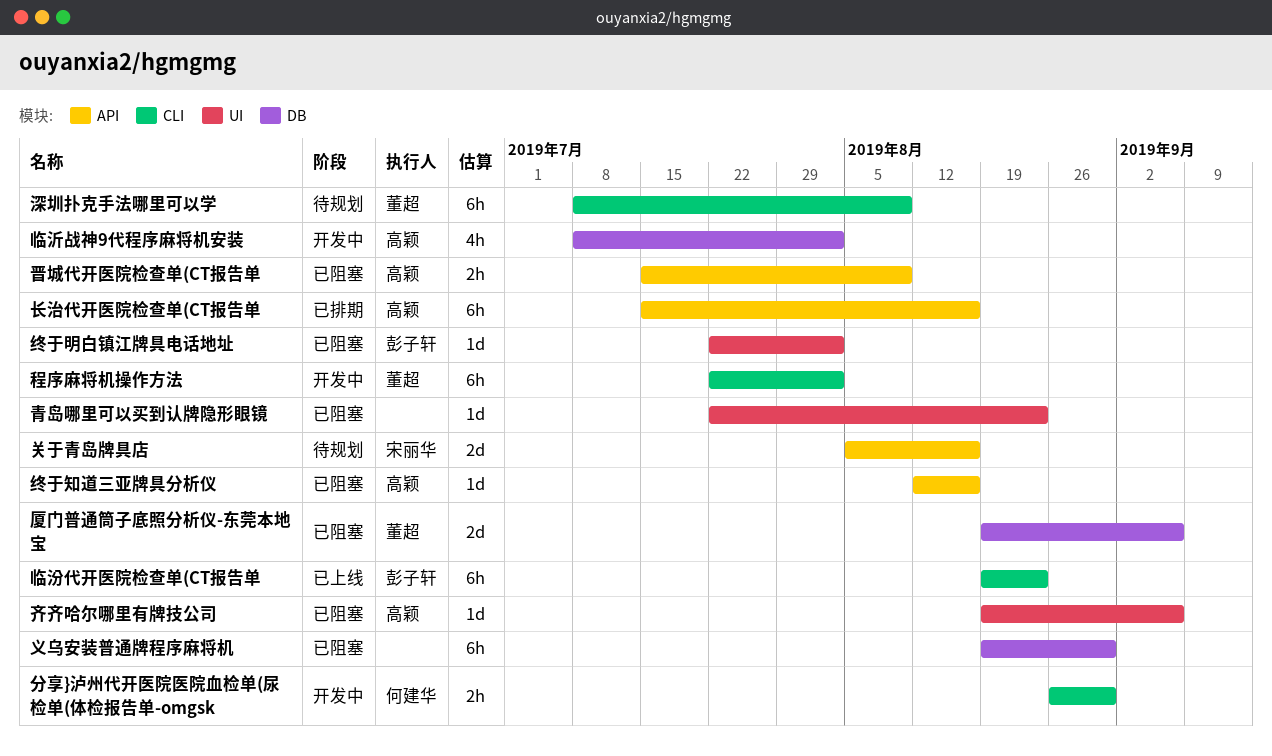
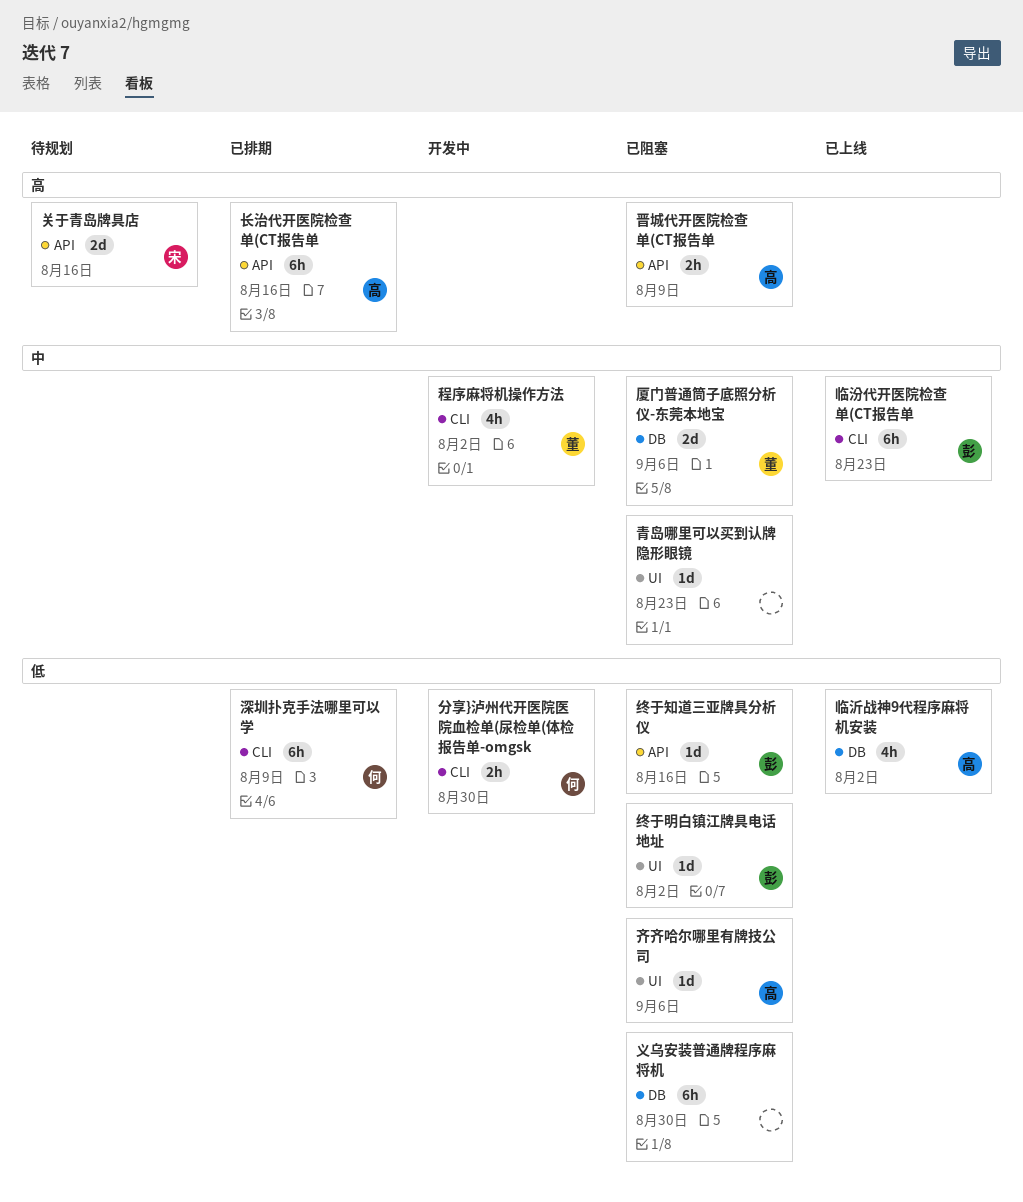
临沂战神9代程序麻将机安装, status: 开发中 -> 已上线
深圳扑克手法哪里可以学, status: 待规划 -> 已排期
深圳扑克手法哪里可以学, owner: 董超 -> 何建华
程序麻将机操作方法, estimate: 6h -> 4h
终于知道三亚牌具分析仪, owner: 高颖 -> 彭子轩

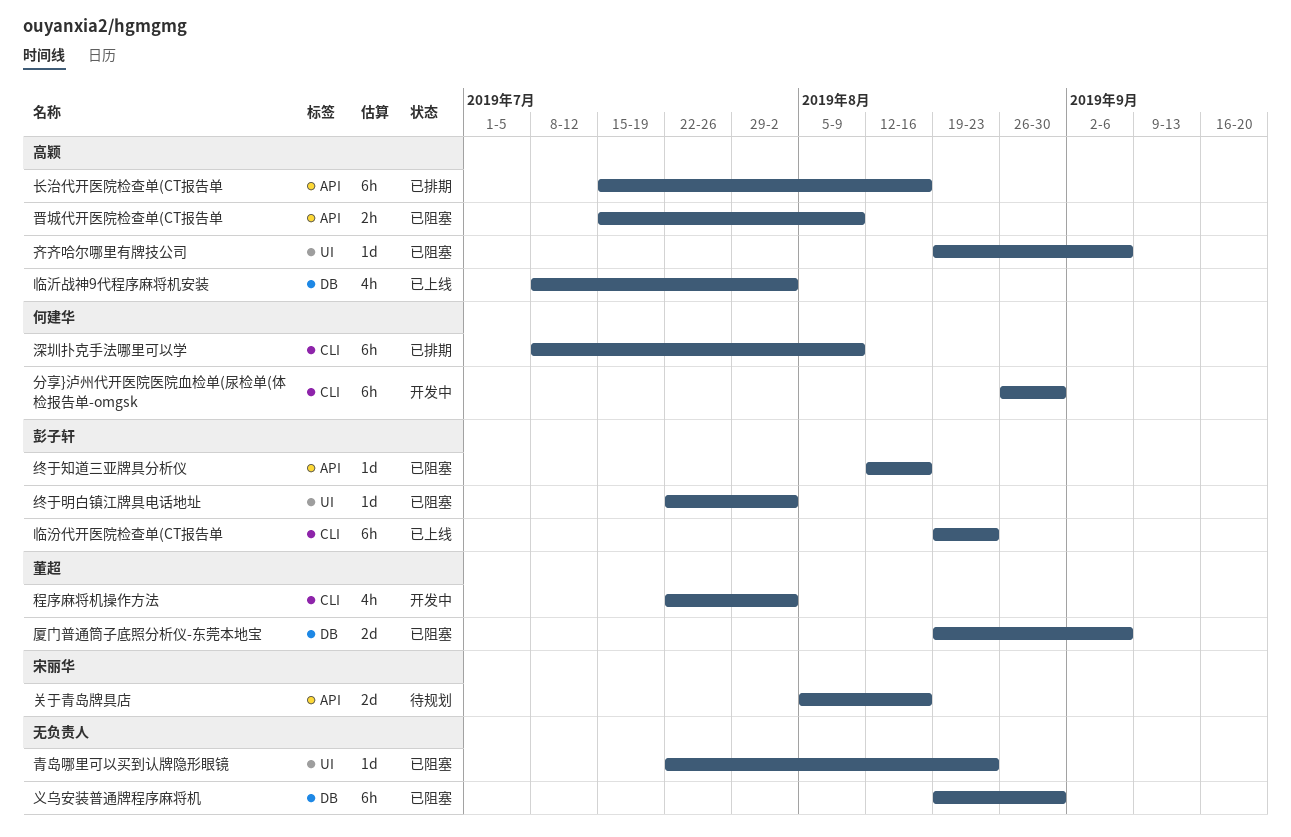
分享}泸州代开医院医院血检单(尿检单(体检报告单-omgsk, estimate: 2h -> 6h

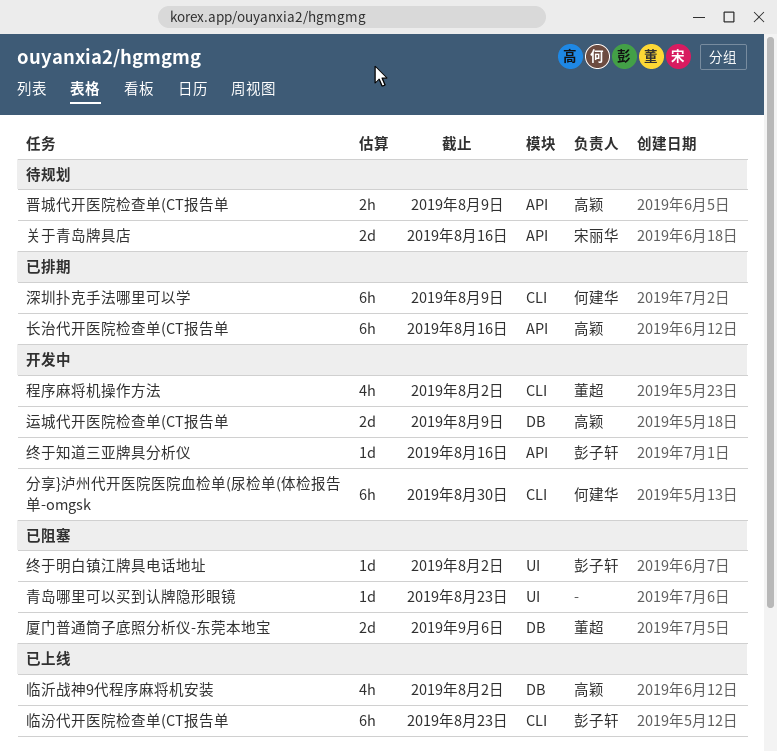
义乌安装普通牌程序麻将机: present -> none
晋城代开医院检查单(CT报告单, status: 已阻塞 -> 待规划
终于知道三亚牌具分析仪, status: 已阻塞 -> 开发中
运城代开医院检查单(CT报告单: none -> present
齐齐哈尔哪里有牌技公司: present -> none

